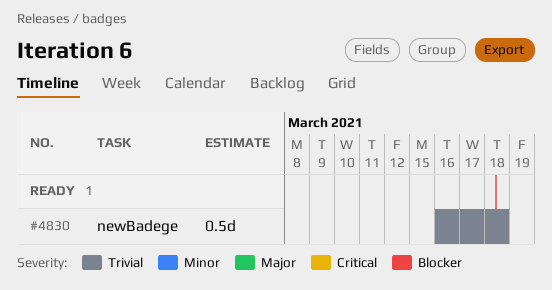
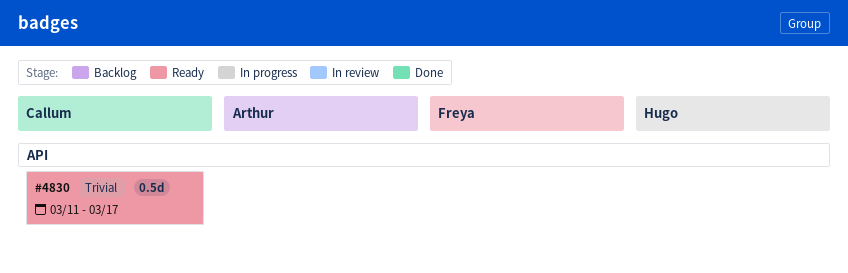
#4830, start: Mar 16 -> Mar 11
#4830, due: Mar 18 -> Mar 17

